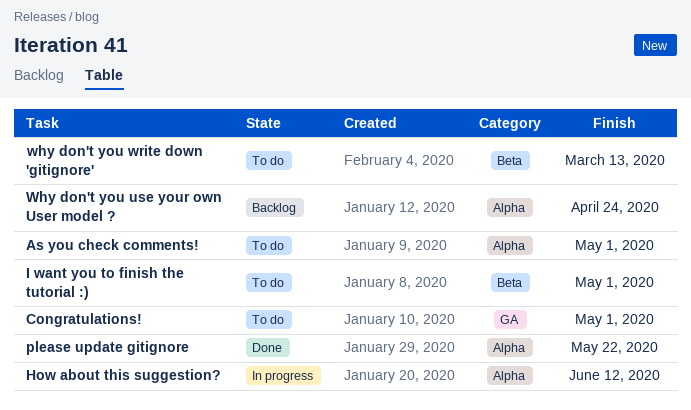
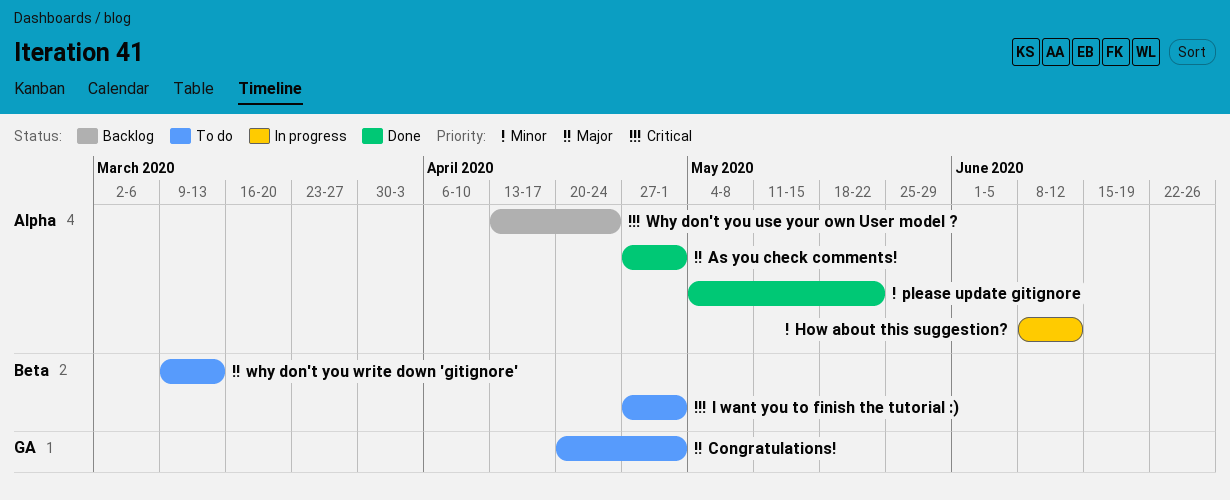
As you check comments!, status: To do -> Done

